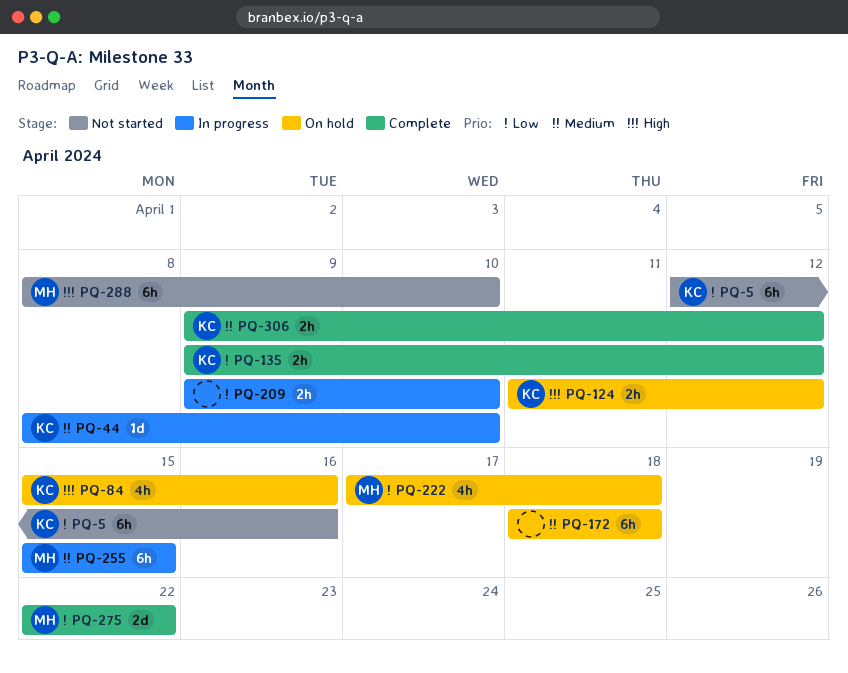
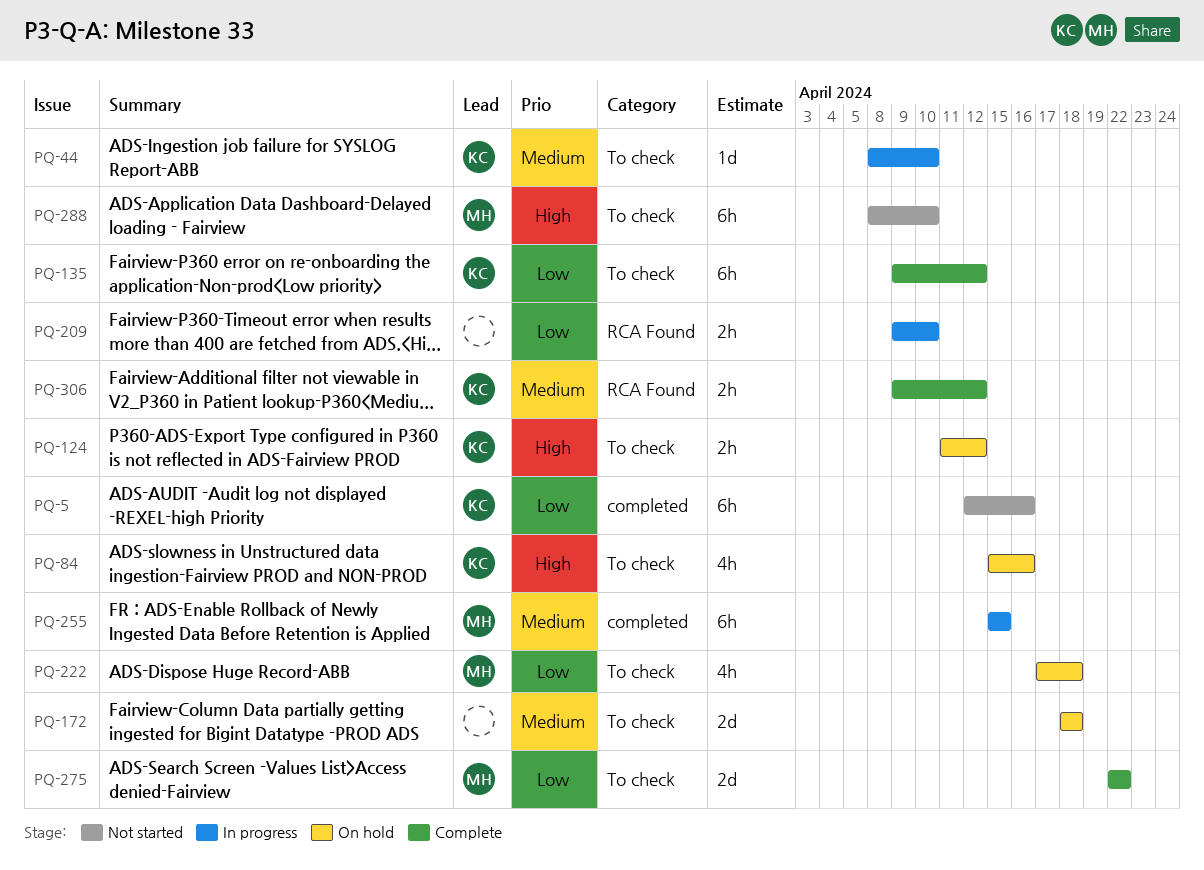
PQ-135, estimate: 2h -> 6h
PQ-172, estimate: 6h -> 2d

